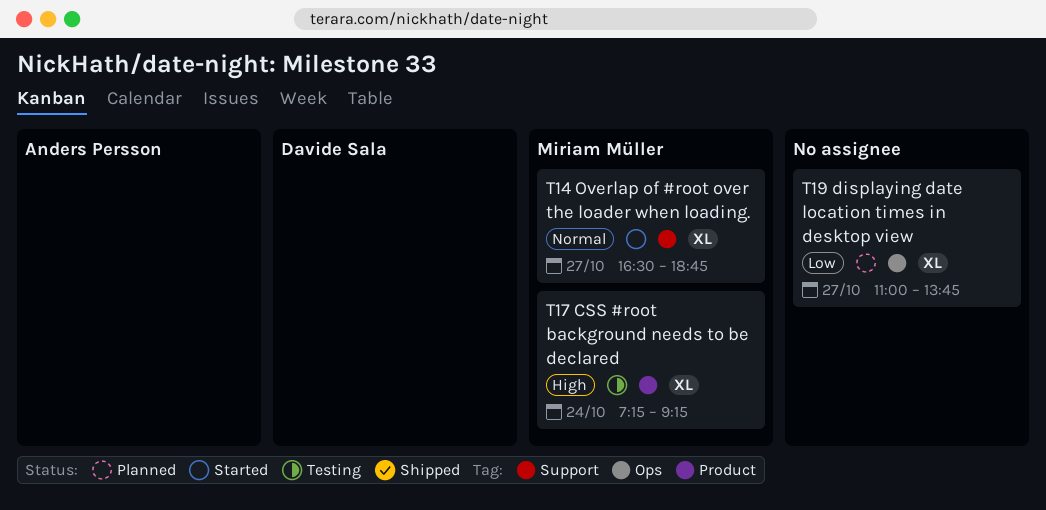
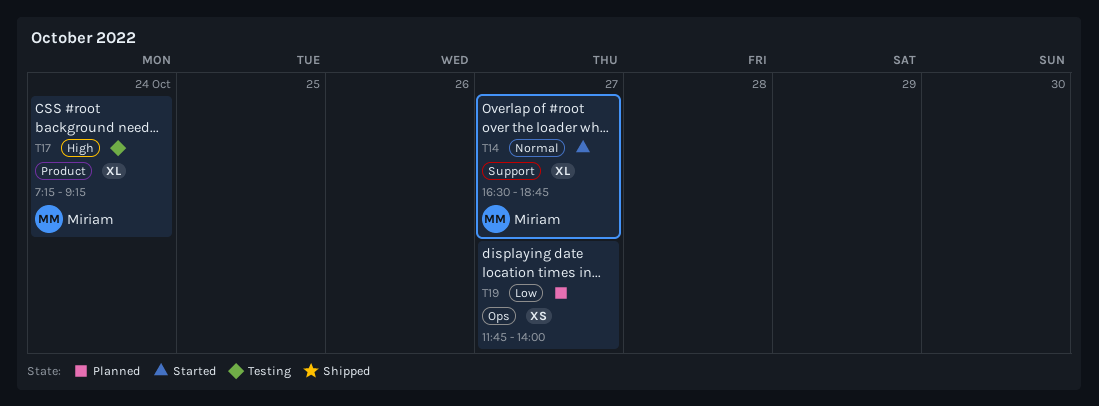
T19, estimate: XL -> XS
T19, begins: 11:00 -> 11:45
T19, ends: 13:45 -> 14:00

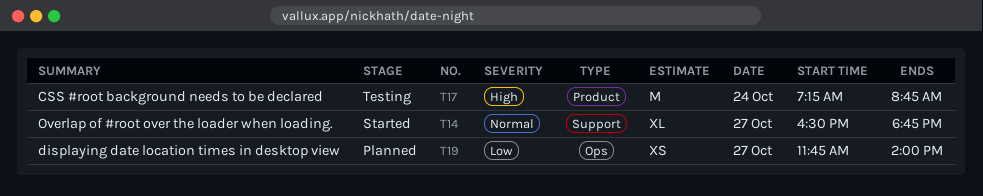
T17, estimate: XL -> M
T17, ends: 09:15 -> 08:45

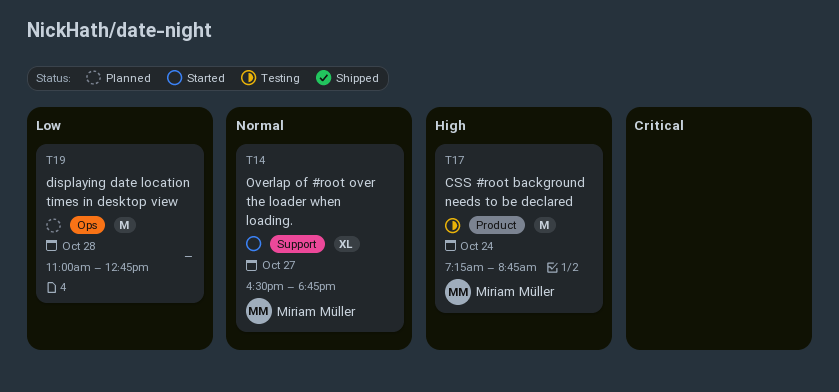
T19, estimate: XS -> M
T19, day: Oct 27 -> Oct 28
T19, begins: 11:45 -> 11:00
T19, ends: 14:00 -> 12:45

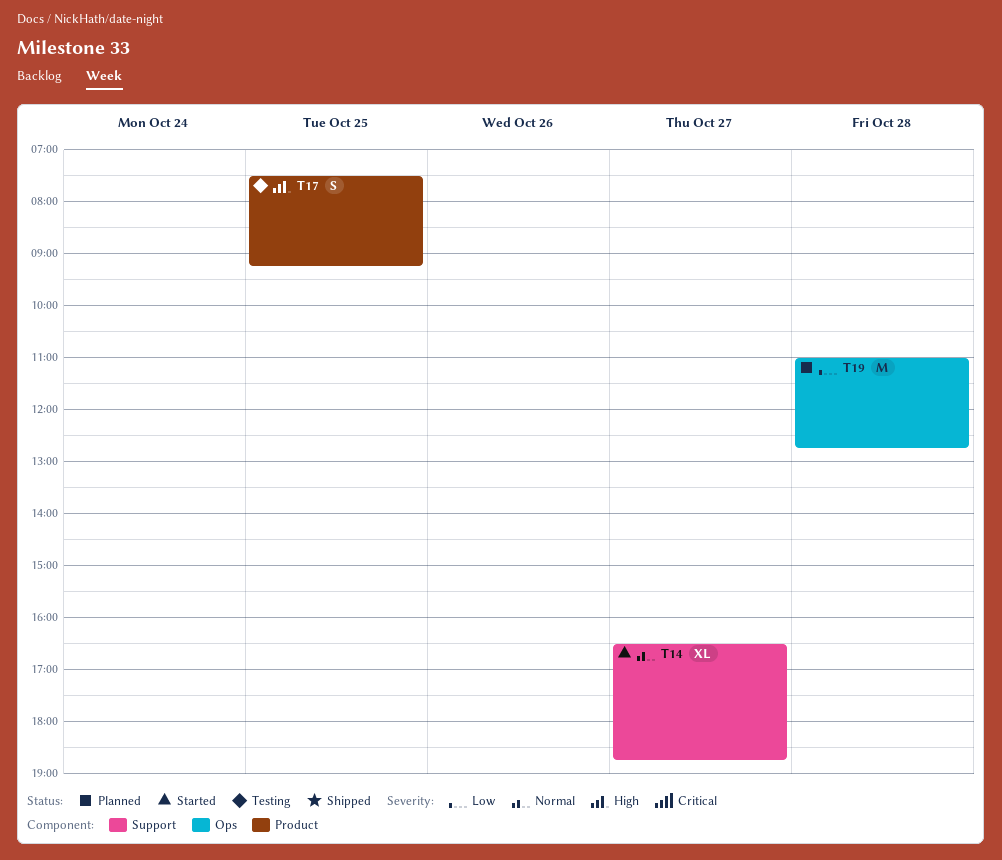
T17, estimate: M -> S
T17, day: Oct 24 -> Oct 25
T17, begins: 07:15 -> 07:30
T17, ends: 08:45 -> 09:15

